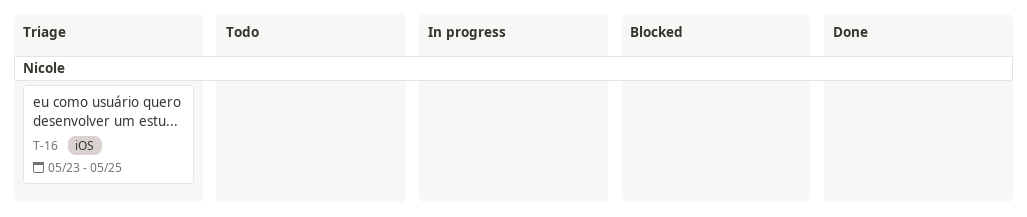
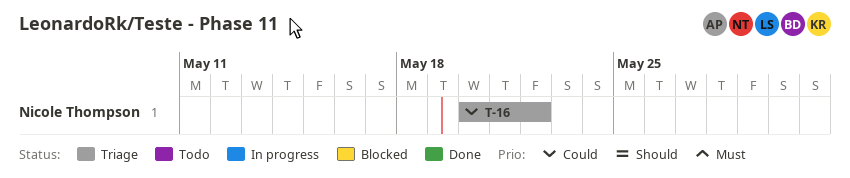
T-16, start: May 23 -> May 20
T-16, due: May 25 -> May 22

